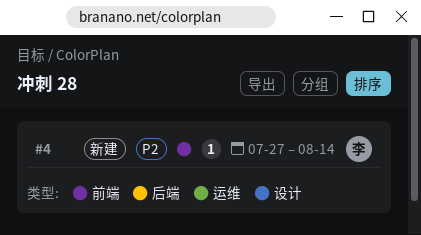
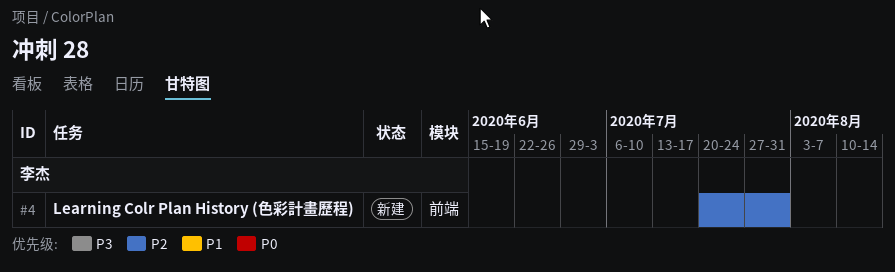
#4, start: Jul 27 -> Jul 20
#4, due: Aug 14 -> Jul 31

